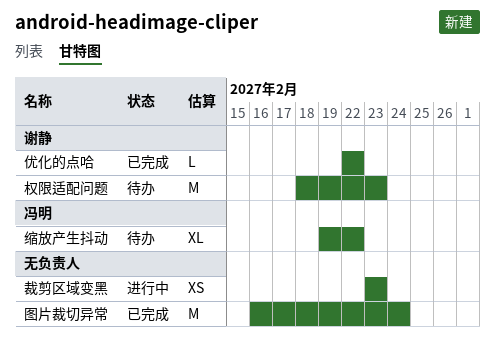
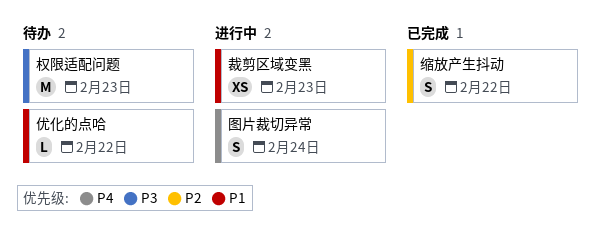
优化的点哈, status: 已完成 -> 待办
图片裁切异常, status: 已完成 -> 进行中
图片裁切异常, estimate: M -> S
缩放产生抖动, status: 待办 -> 已完成
缩放产生抖动, estimate: XL -> S

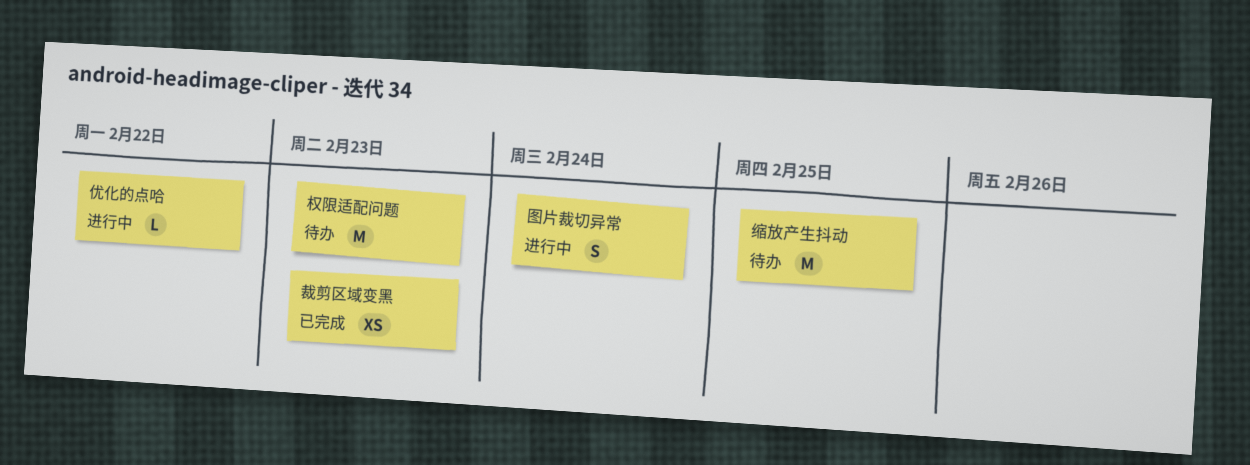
优化的点哈, status: 待办 -> 进行中
缩放产生抖动, status: 已完成 -> 待办
缩放产生抖动, estimate: S -> M
缩放产生抖动, due: Feb 22 -> Feb 25
裁剪区域变黑, status: 进行中 -> 已完成

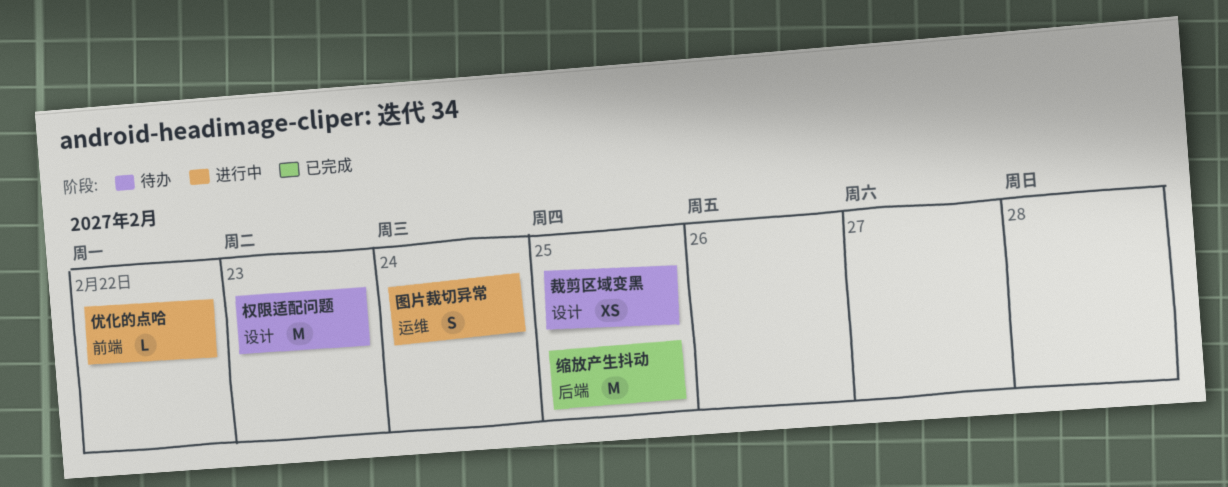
缩放产生抖动, status: 待办 -> 已完成
裁剪区域变黑, status: 已完成 -> 待办
裁剪区域变黑, due: Feb 23 -> Feb 25

